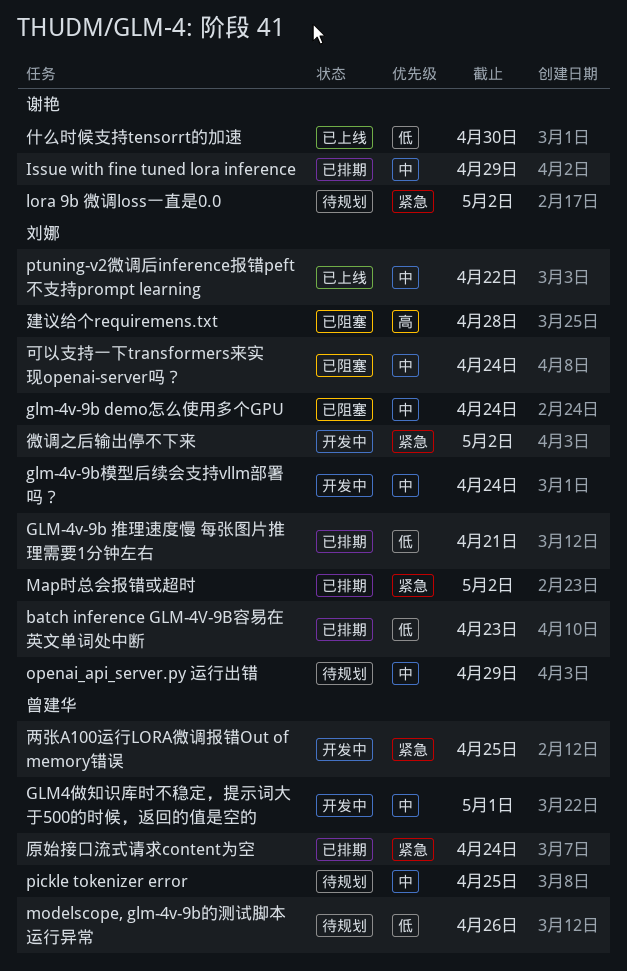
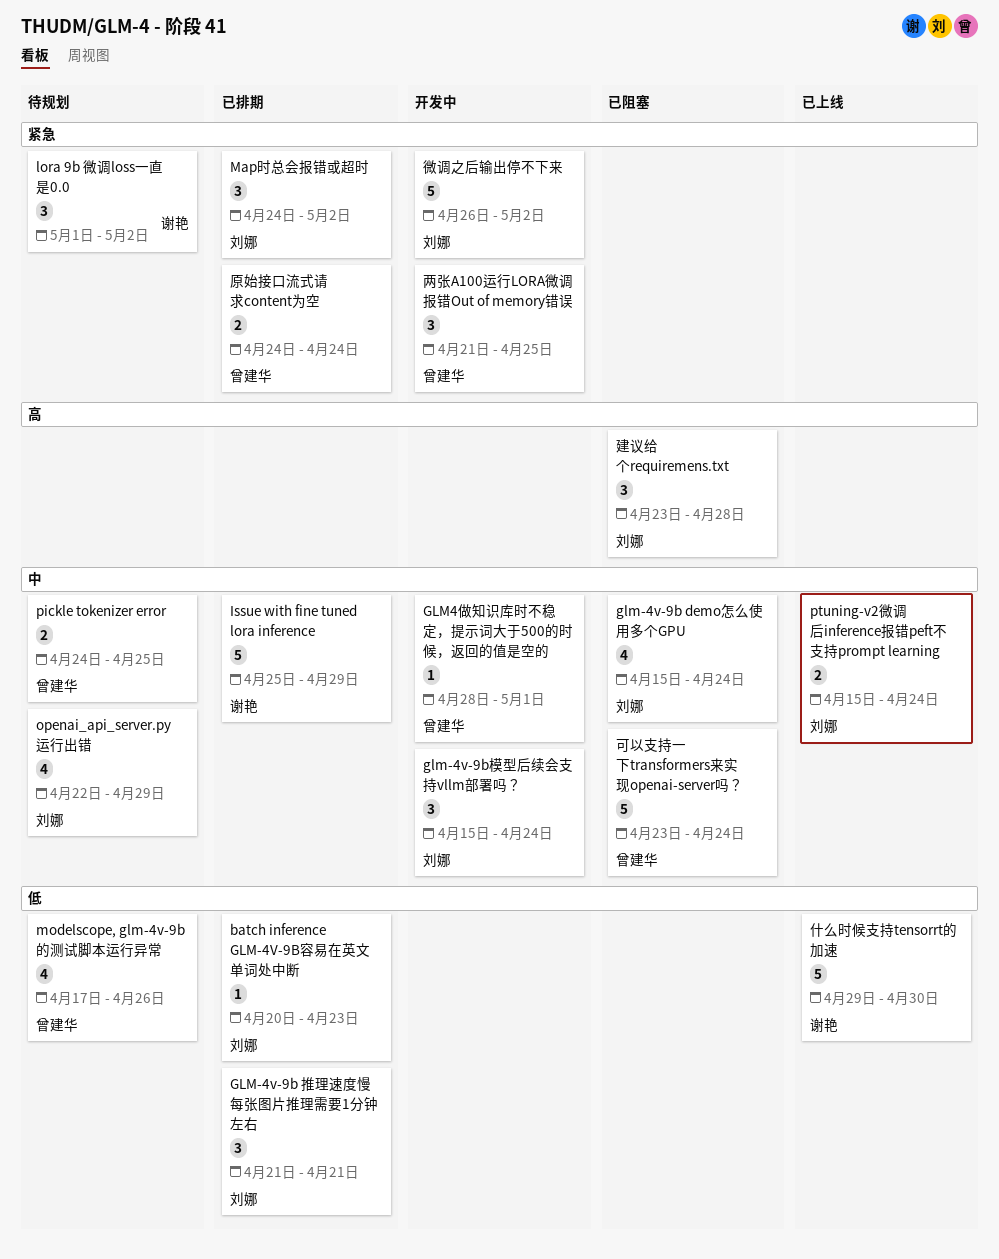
ptuning-v2微调后inference报错peft不支持prompt learning, due: Apr 22 -> Apr 24
可以支持一下transformers来实现openai-server吗？, owner: 刘娜 -> 曾建华

